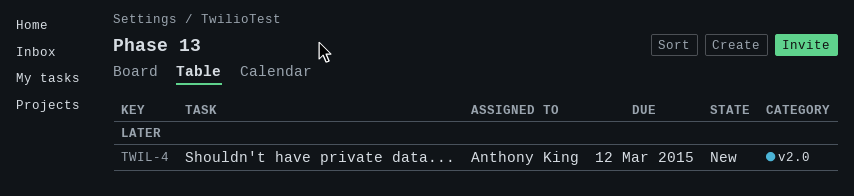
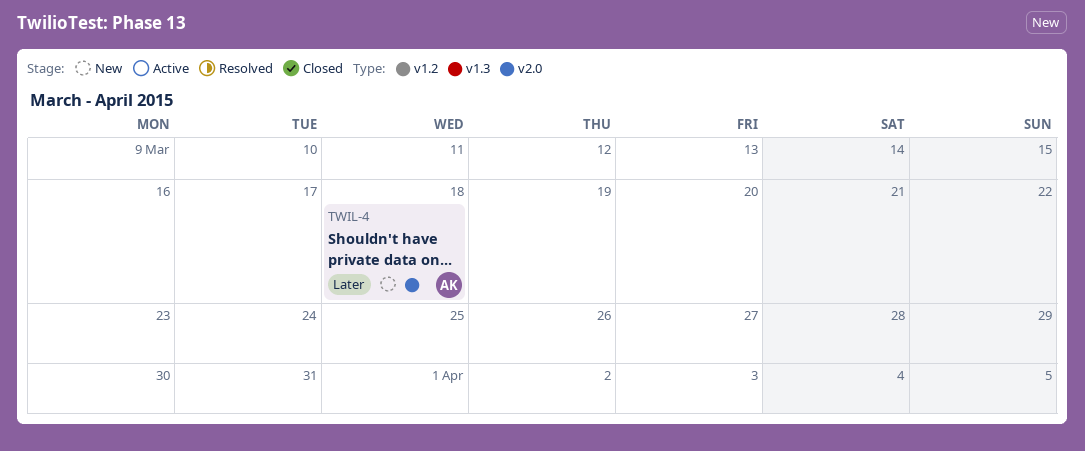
TWIL-4, due: Mar 12 -> Mar 18

